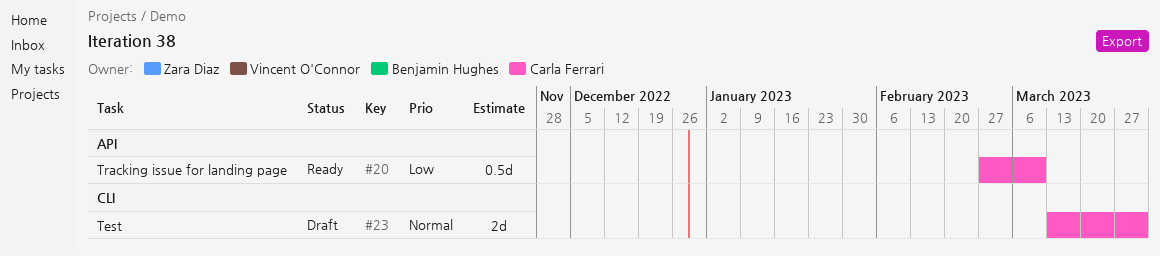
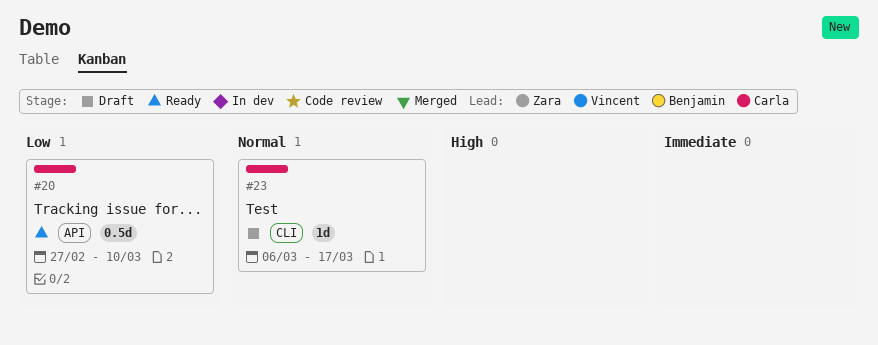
#23, estimate: 2d -> 1d
#23, start: Mar 13 -> Mar 6
#23, due: Mar 31 -> Mar 17

